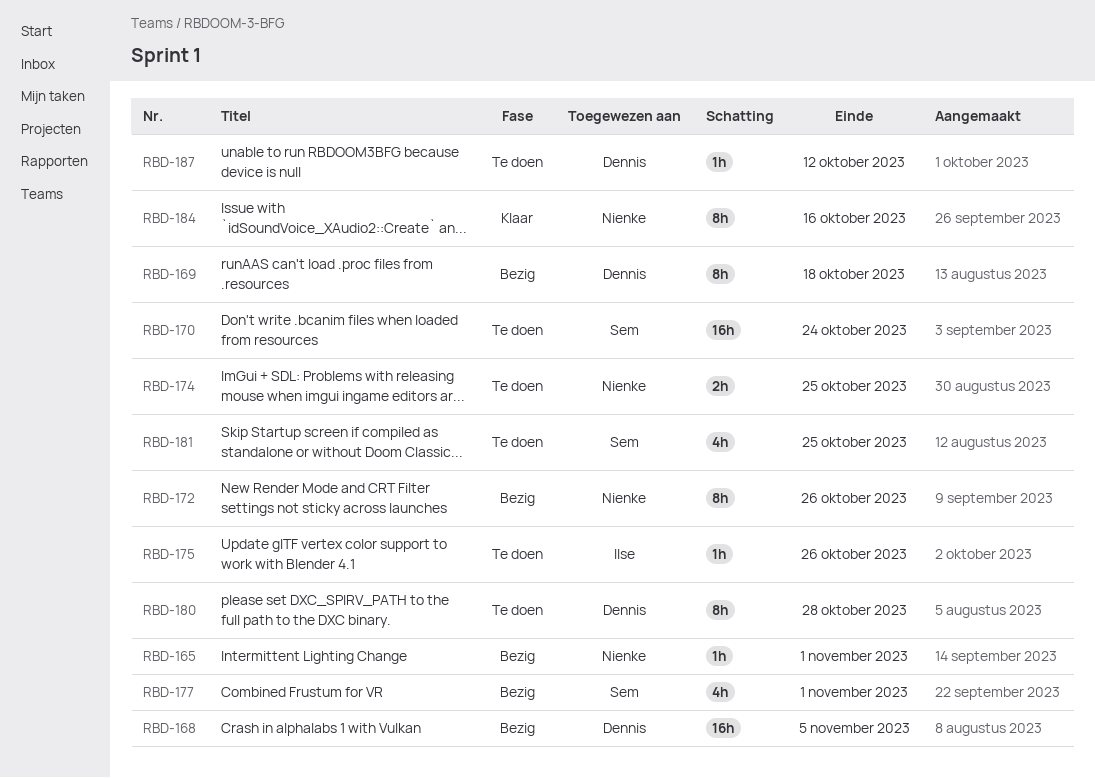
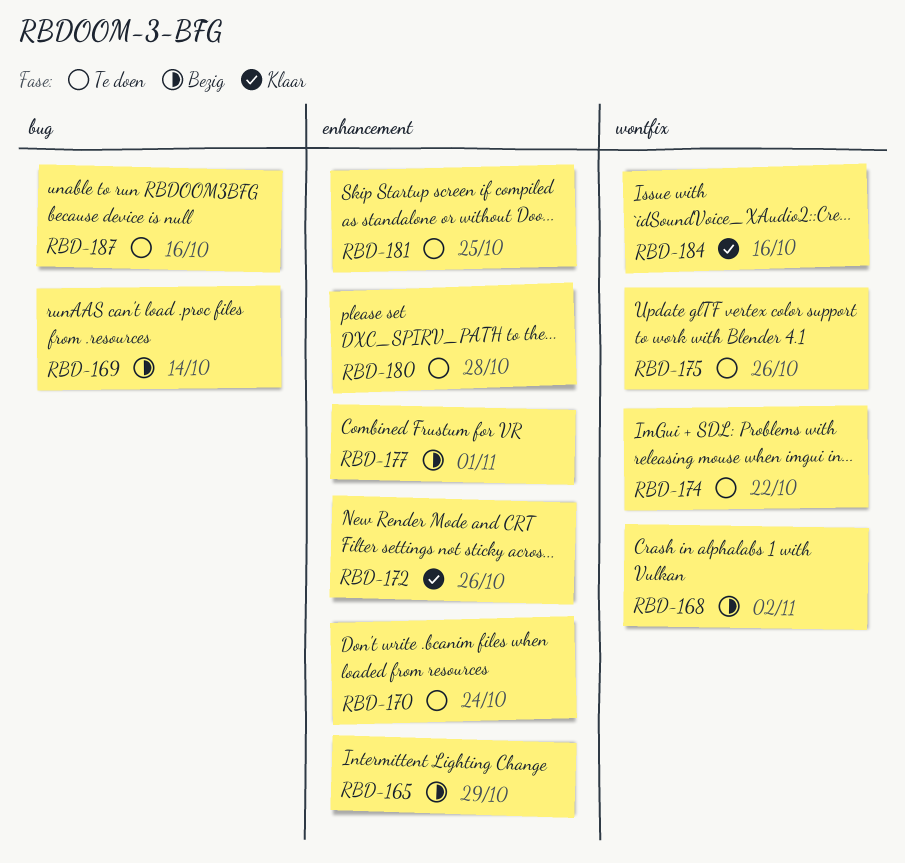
RBD-165, due: Nov 1 -> Oct 29
RBD-168, due: Nov 5 -> Nov 2
RBD-169, due: Oct 18 -> Oct 14
RBD-172, status: Bezig -> Klaar
RBD-174, due: Oct 25 -> Oct 22
RBD-187, due: Oct 12 -> Oct 16

